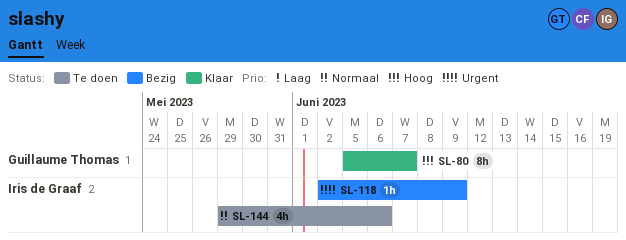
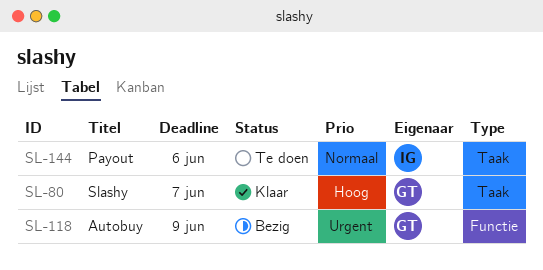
SL-118, owner: Iris de Graaf -> Guillaume Thomas

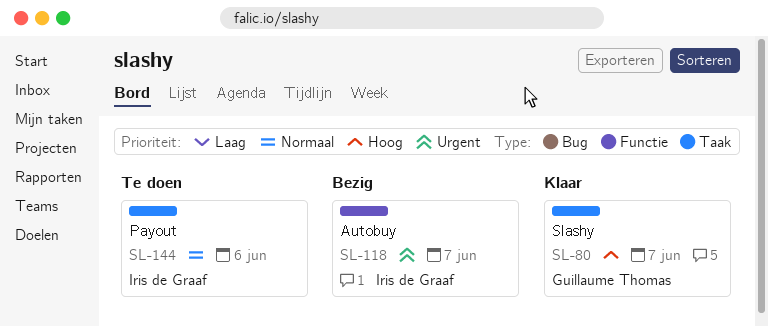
SL-118, owner: Guillaume Thomas -> Iris de Graaf
SL-118, due: Jun 9 -> Jun 7

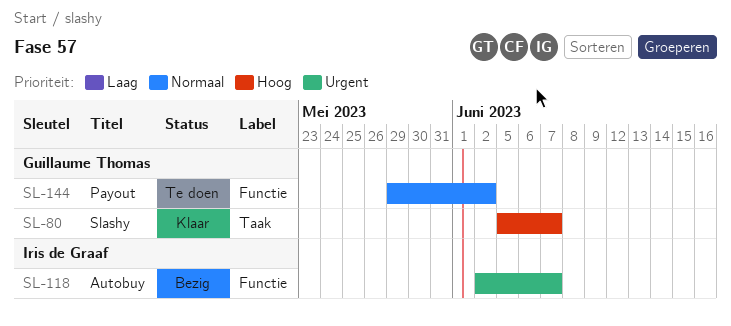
SL-144, owner: Iris de Graaf -> Guillaume Thomas
SL-144, label: Taak -> Functie
SL-144, due: Jun 6 -> Jun 2

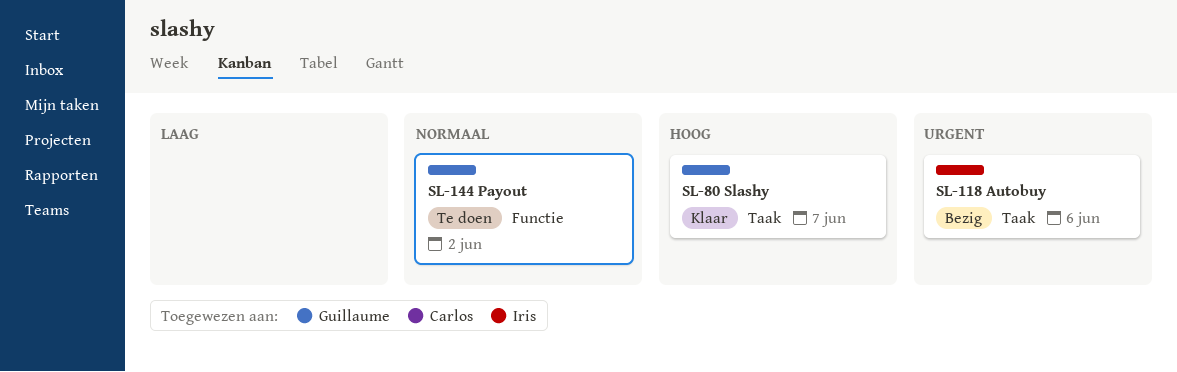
SL-118, label: Functie -> Taak
SL-118, due: Jun 7 -> Jun 6

